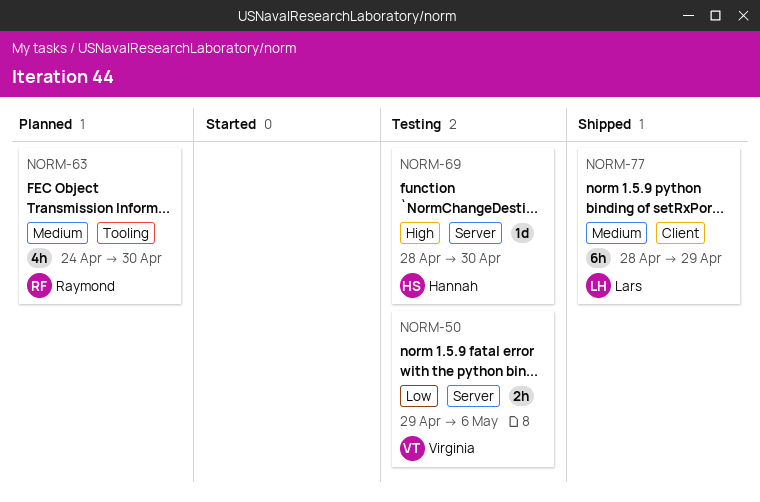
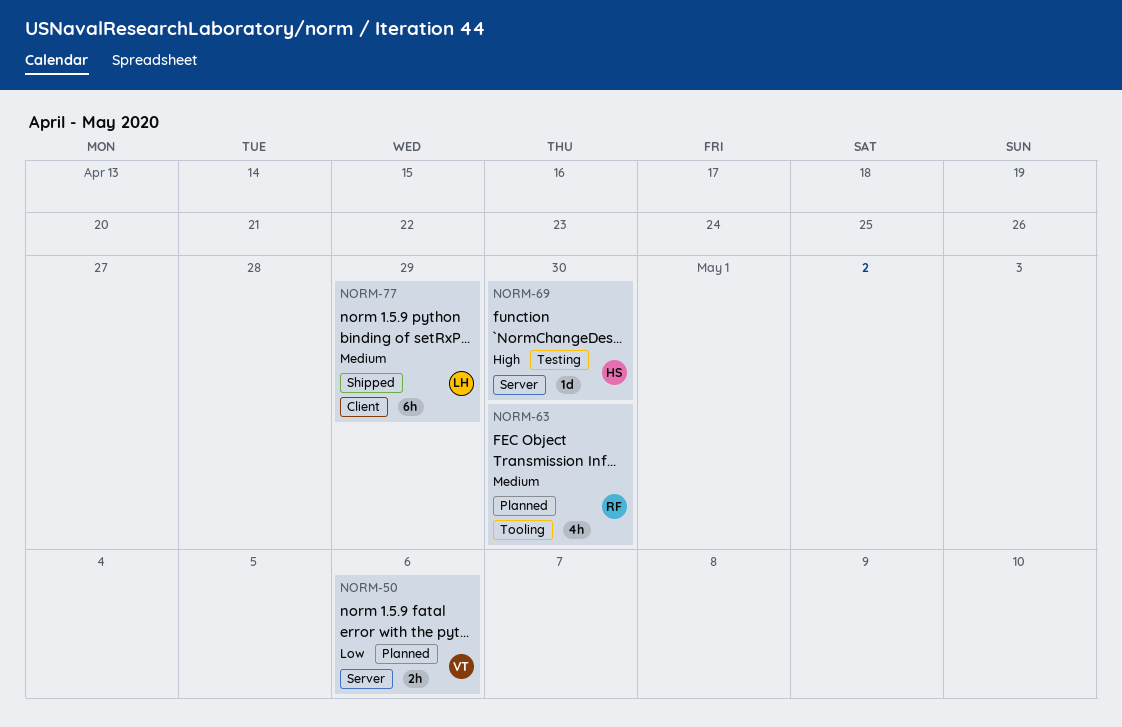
NORM-50, status: Testing -> Planned

